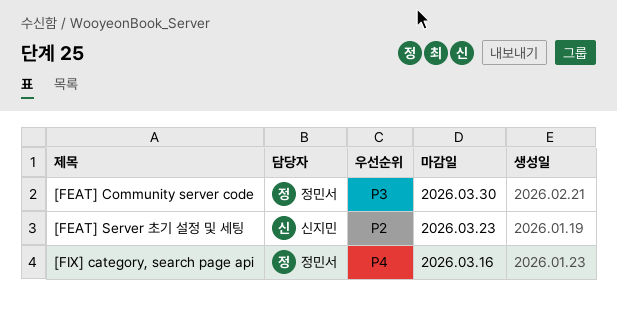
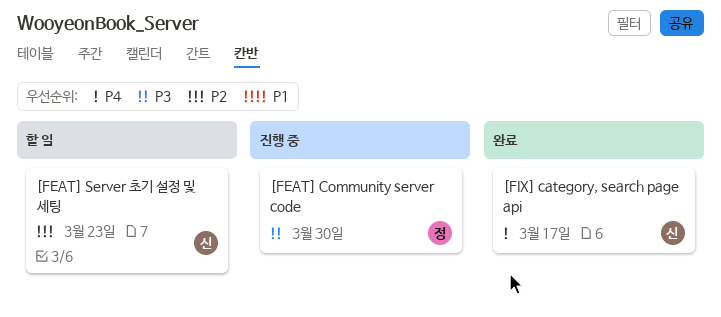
[FIX] category, search page api, owner: 정민서 -> 신지민
[FIX] category, search page api, due: Mar 16 -> Mar 17

